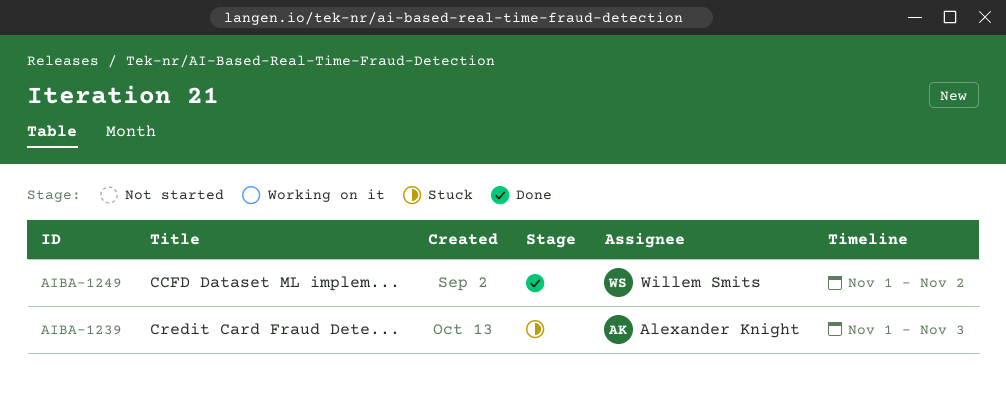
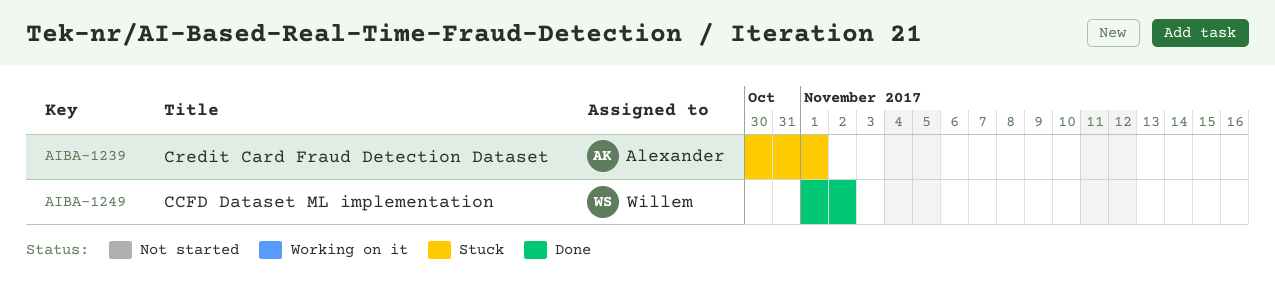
AIBA-1239, start: Nov 1 -> Oct 30
AIBA-1239, due: Nov 3 -> Nov 1

